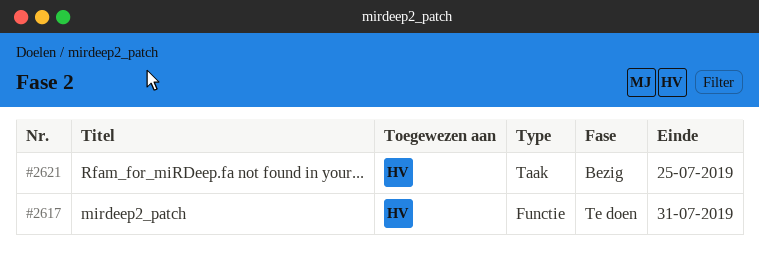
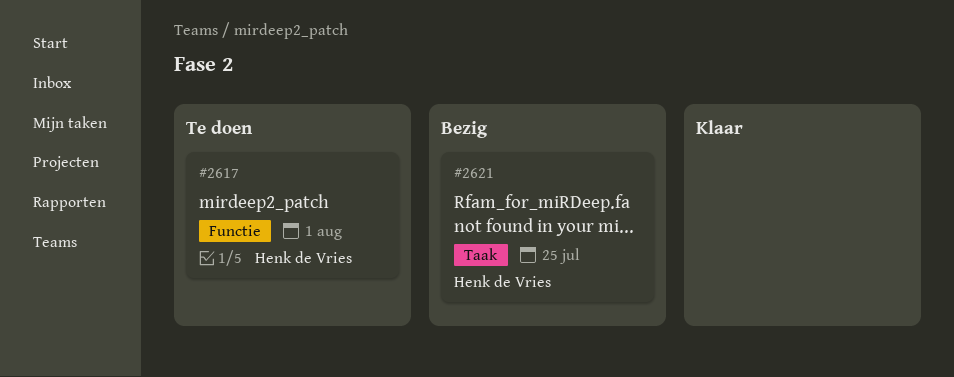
#2617, due: Jul 31 -> Aug 1

